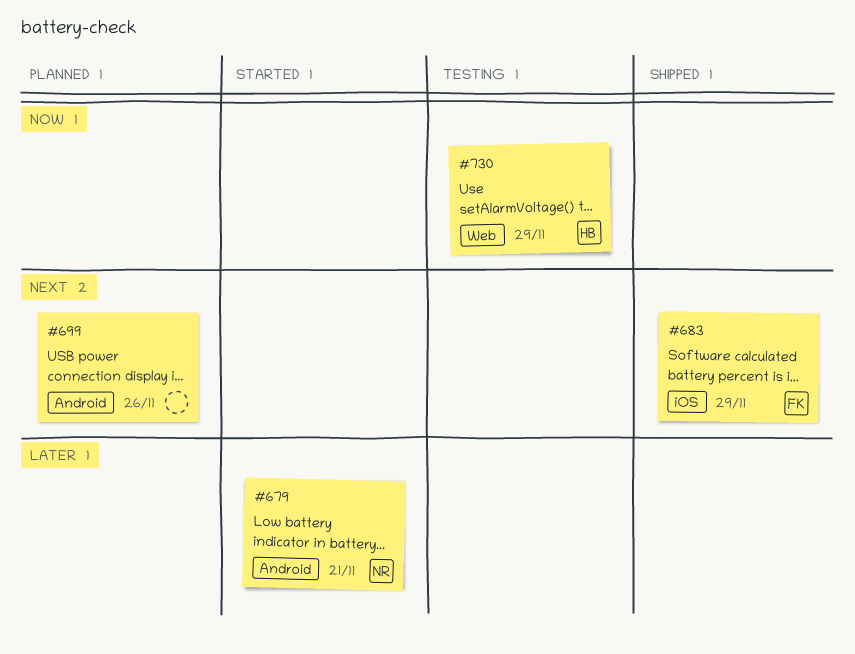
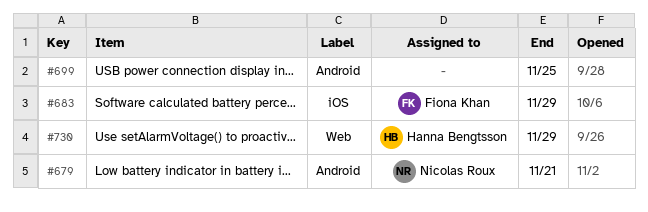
#699, due: Nov 26 -> Nov 25

